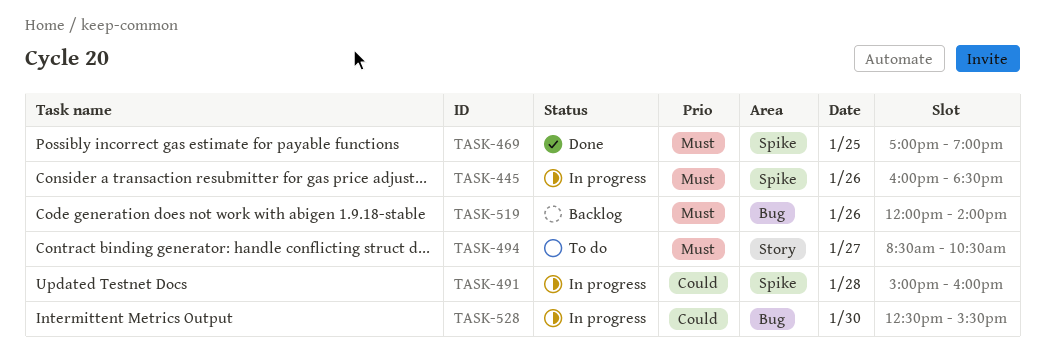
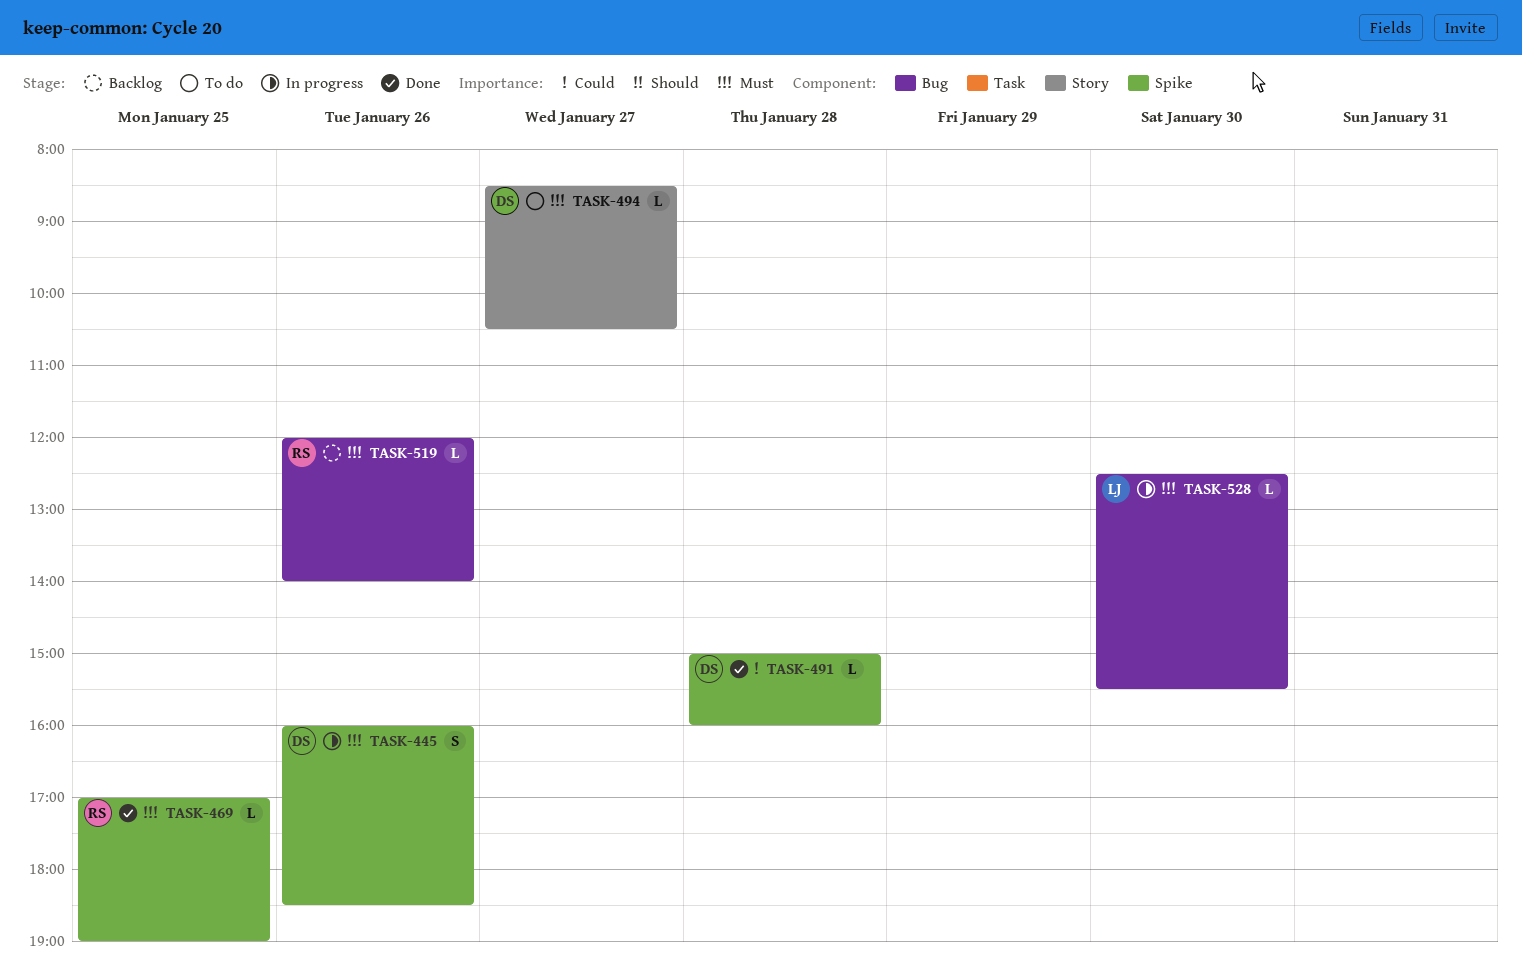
TASK-491, status: In progress -> Done
TASK-528, priority: Could -> Must

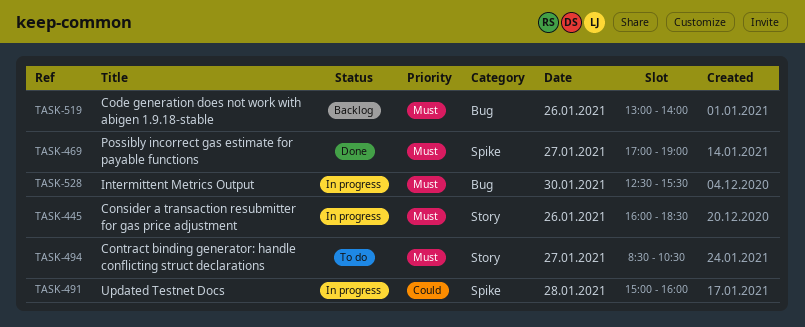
TASK-445, label: Spike -> Story
TASK-469, day: Jan 25 -> Jan 27
TASK-491, status: Done -> In progress
TASK-519, begins: 12:00 -> 13:00

